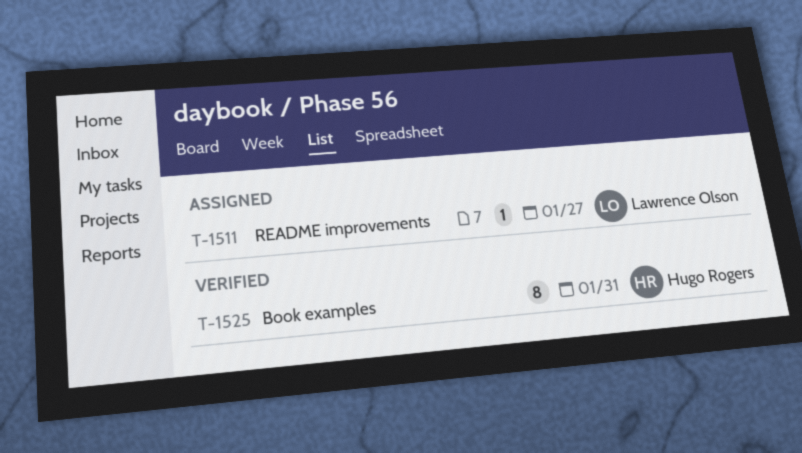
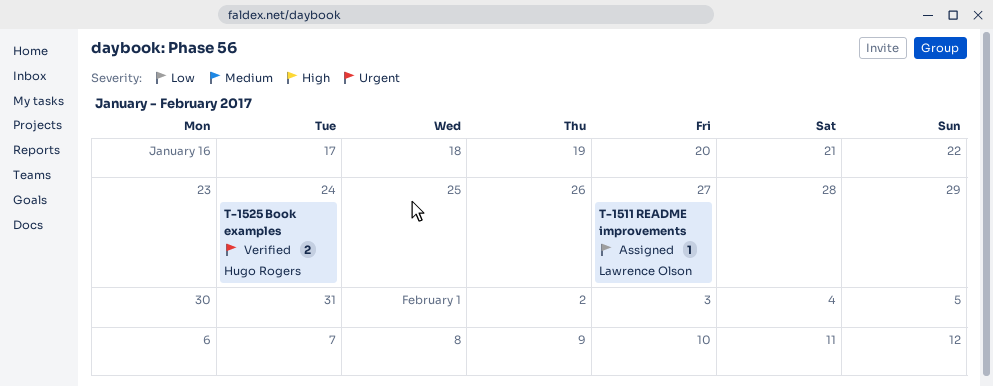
T-1525, estimate: 8 -> 2
T-1525, due: Jan 31 -> Jan 24

